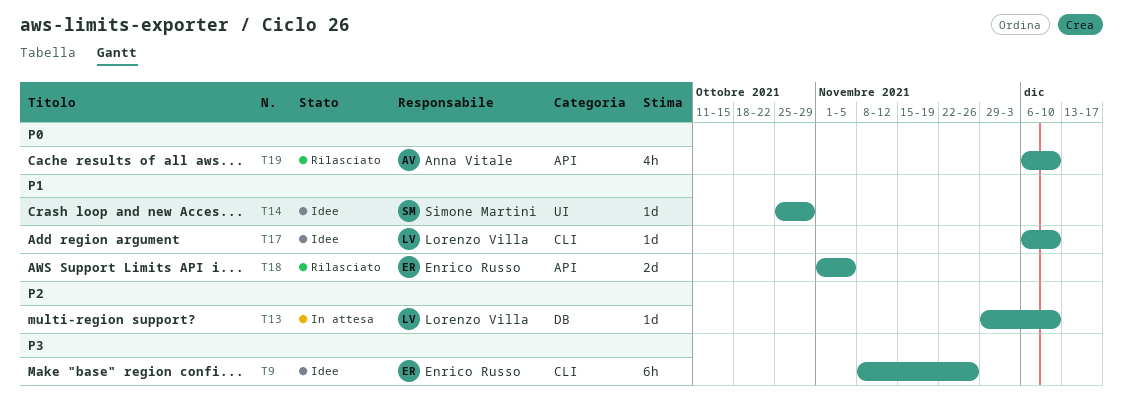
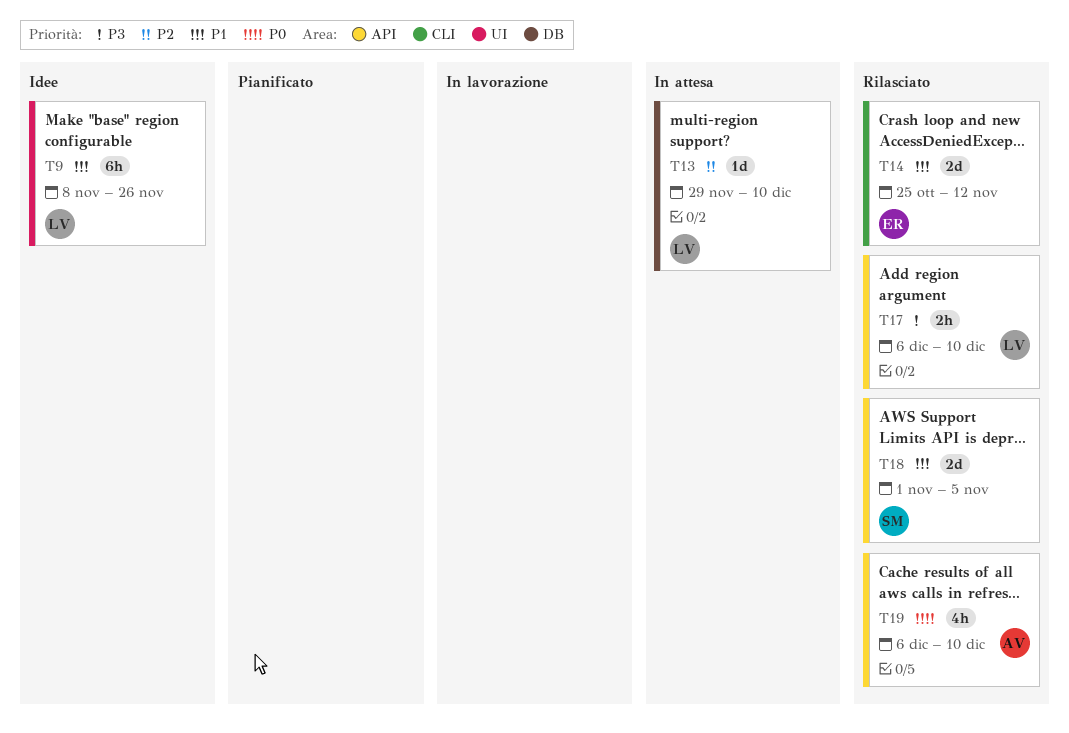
T9, owner: Enrico Russo -> Lorenzo Villa
T9, priority: P3 -> P1
T9, label: CLI -> UI
T14, status: Idee -> Rilasciato
T14, owner: Simone Martini -> Enrico Russo
T14, label: UI -> CLI
T14, estimate: 1d -> 2d
T14, due: Oct 29 -> Nov 12
T17, status: Idee -> Rilasciato
T17, priority: P1 -> P3
T17, label: CLI -> API
T17, estimate: 1d -> 2h
T18, owner: Enrico Russo -> Simone Martini

